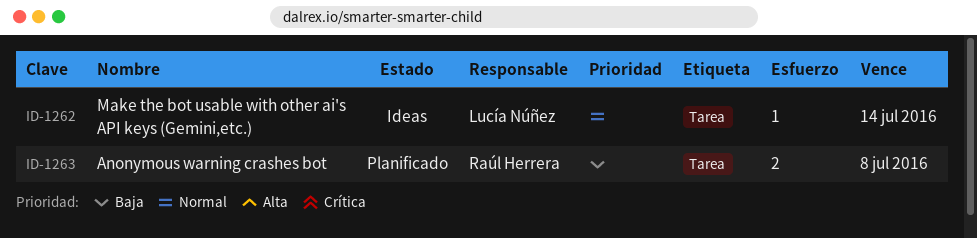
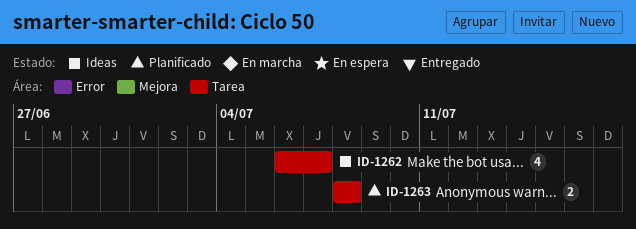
ID-1262, estimate: 1 -> 4
ID-1262, due: Jul 14 -> Jul 7

